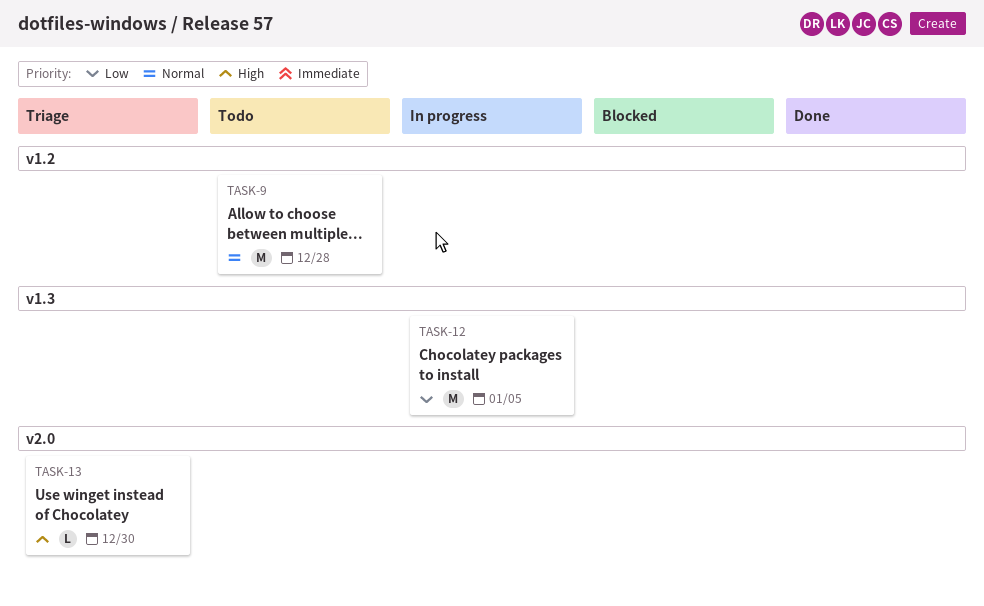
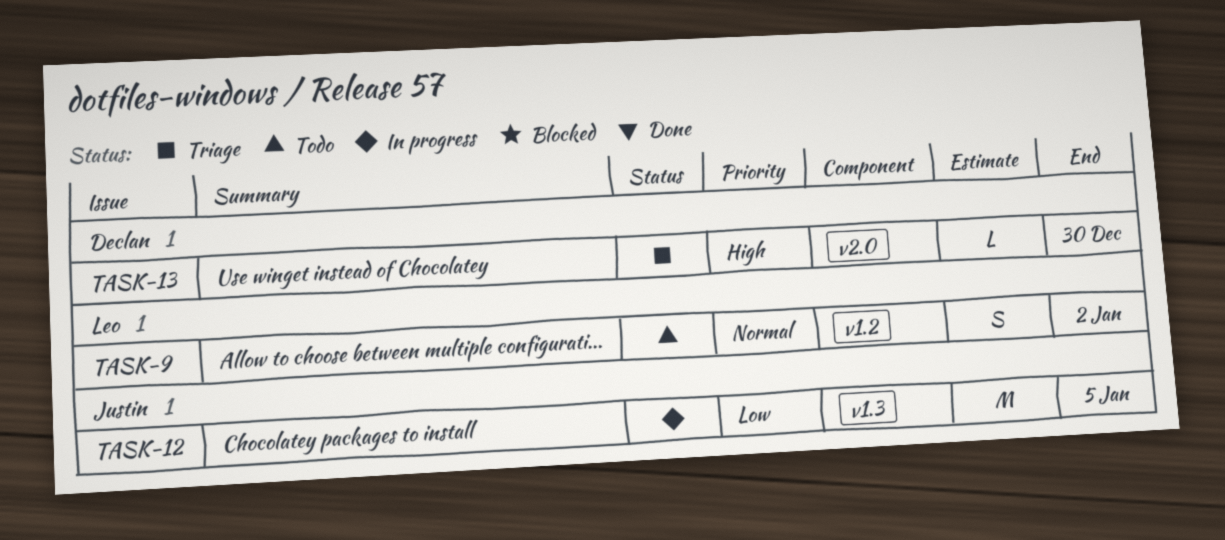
TASK-9, estimate: M -> S
TASK-9, due: Dec 28 -> Jan 2

